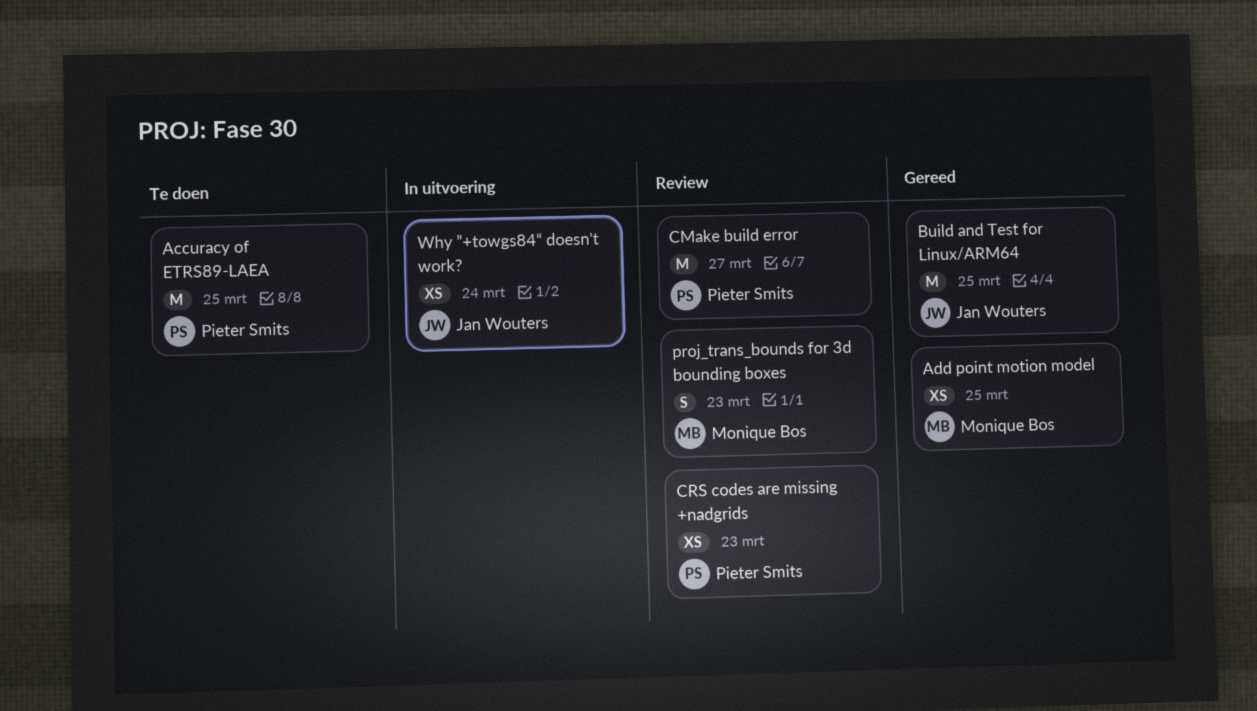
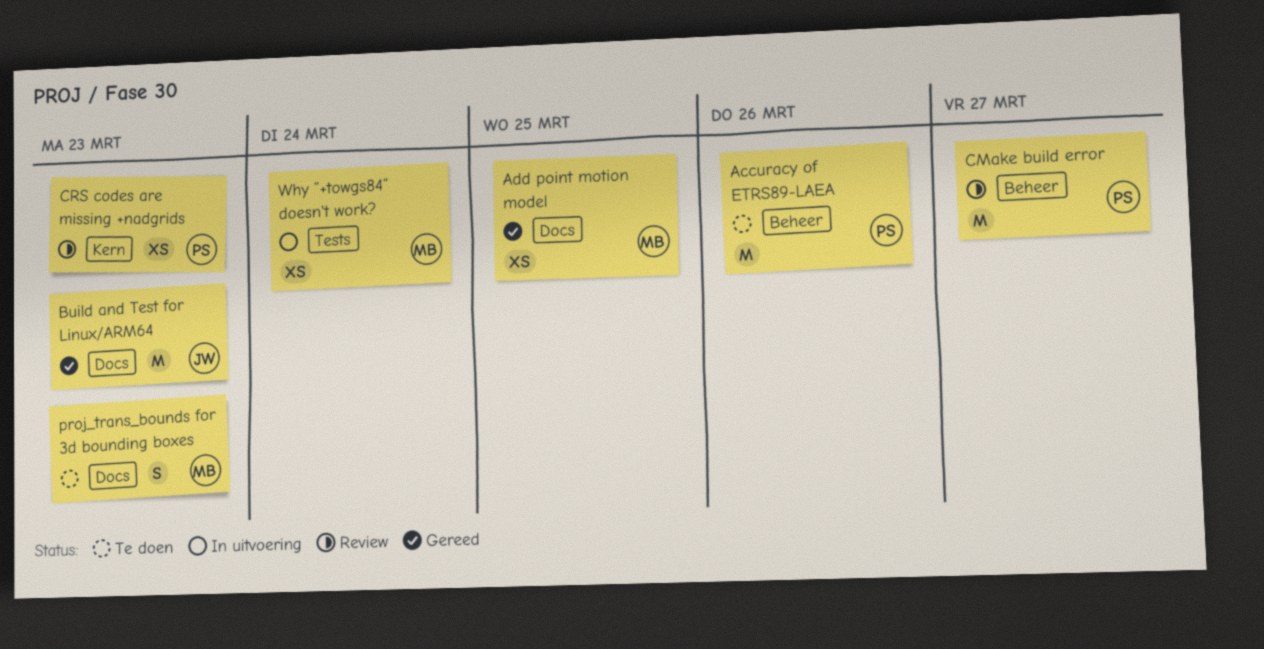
Accuracy of ETRS89-LAEA, due: Mar 25 -> Mar 26
Build and Test for Linux/ARM64, due: Mar 25 -> Mar 23
proj_trans_bounds for 3d bounding boxes, status: Review -> Te doen
Why ”+towgs84“ doesn't work?, owner: Jan Wouters -> Monique Bos

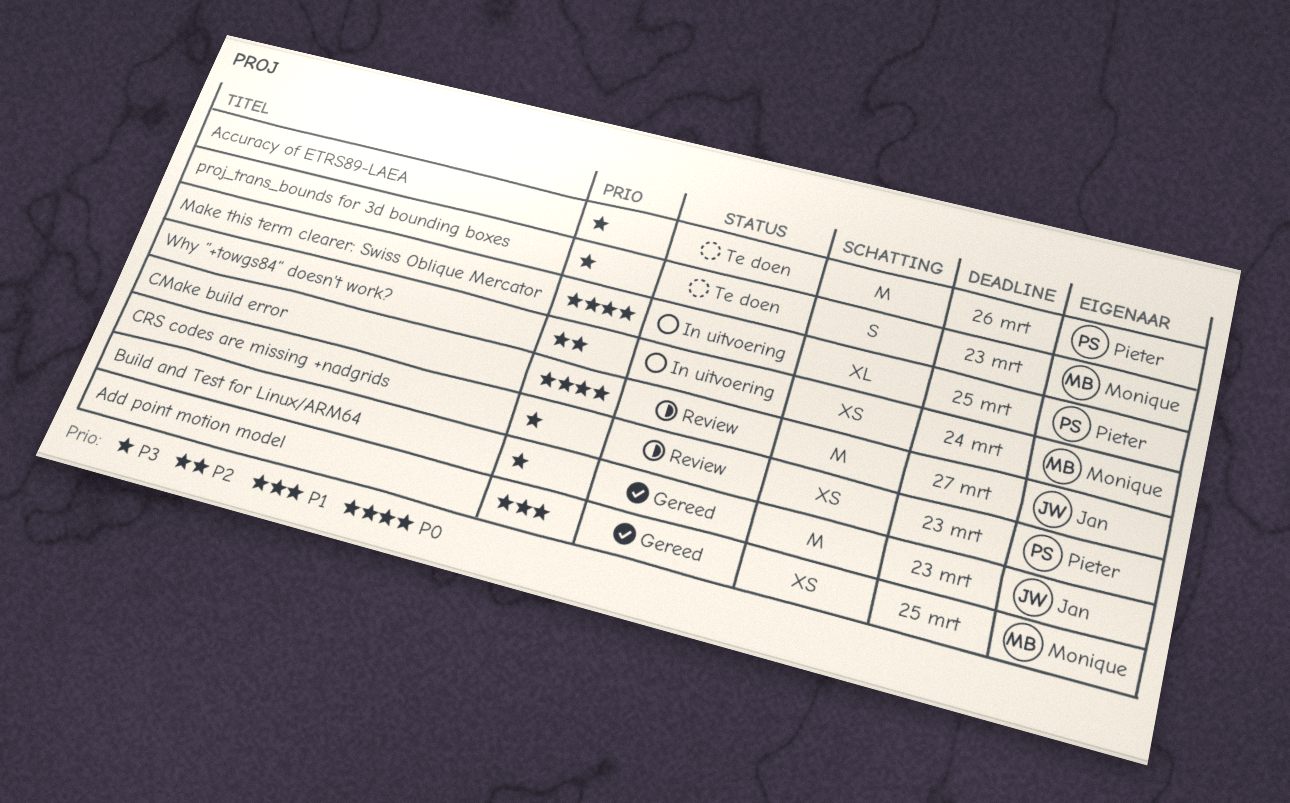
CMake build error, owner: Pieter -> Jan
Make this term clearer: Swiss Oblique Mercator: none -> present

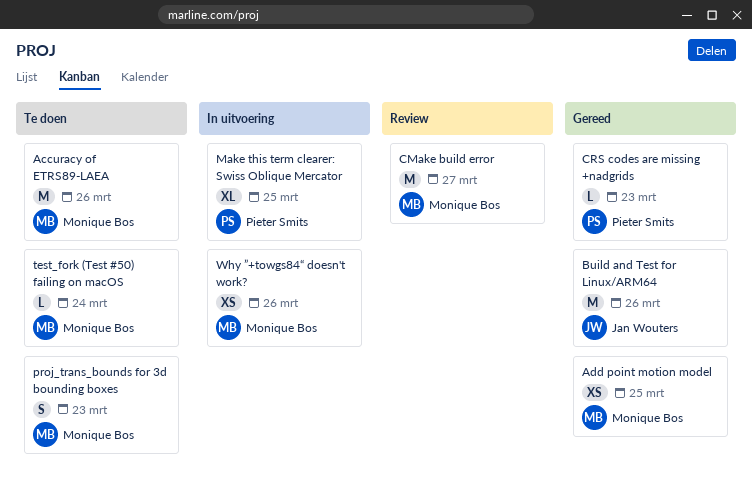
Accuracy of ETRS89-LAEA, owner: Pieter Smits -> Monique Bos
Build and Test for Linux/ARM64, due: Mar 23 -> Mar 26
CMake build error, owner: Jan Wouters -> Monique Bos
CRS codes are missing +nadgrids, status: Review -> Gereed
CRS codes are missing +nadgrids, estimate: XS -> L
test_fork (Test #50) failing on macOS: none -> present
Why ”+towgs84“ doesn't work?, due: Mar 24 -> Mar 26

